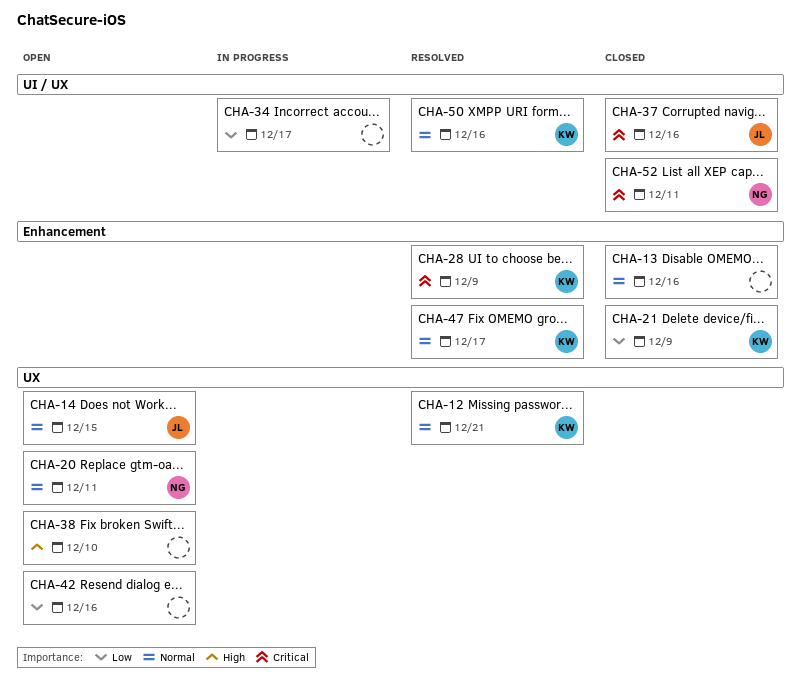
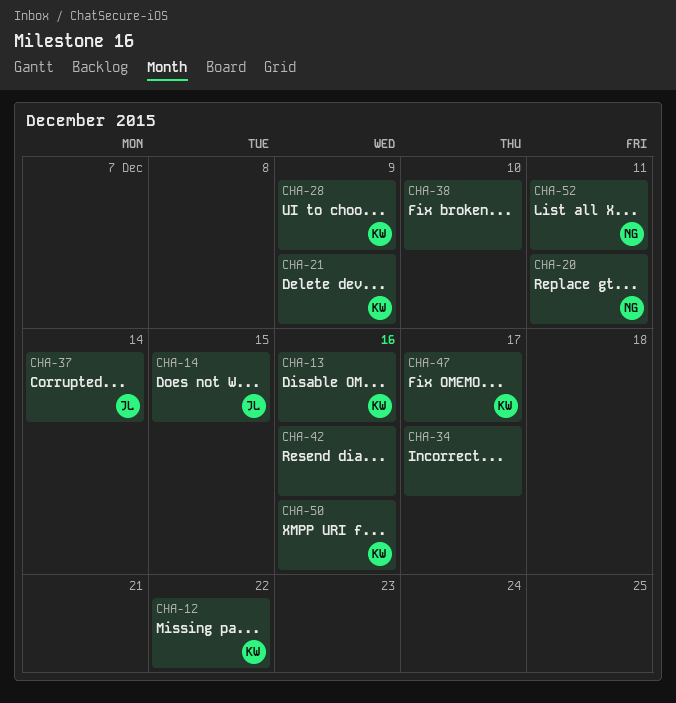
CHA-12, due: Dec 21 -> Dec 22
CHA-13, owner: none -> KW
CHA-37, due: Dec 16 -> Dec 14

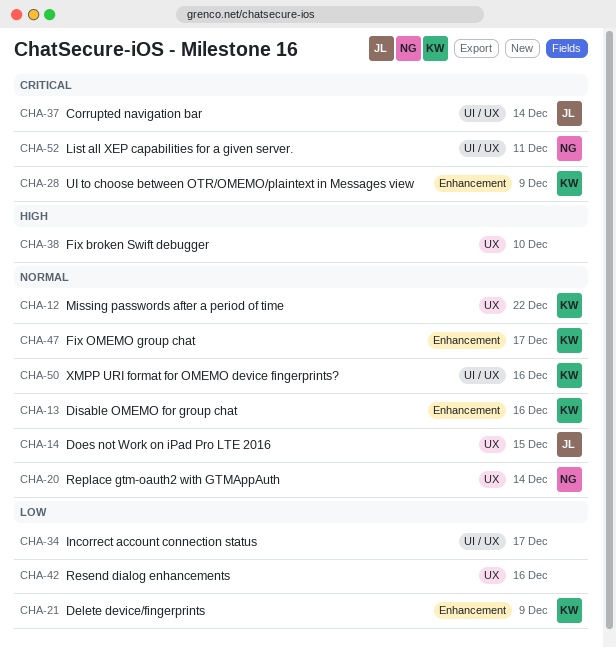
CHA-20, due: Dec 11 -> Dec 14

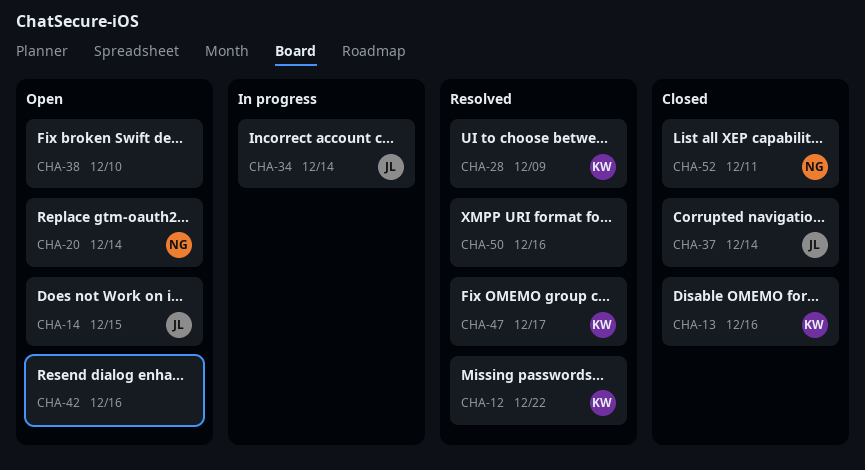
CHA-21: present -> none
CHA-34, owner: none -> JL
CHA-34, due: Dec 17 -> Dec 14
CHA-50, owner: KW -> none

